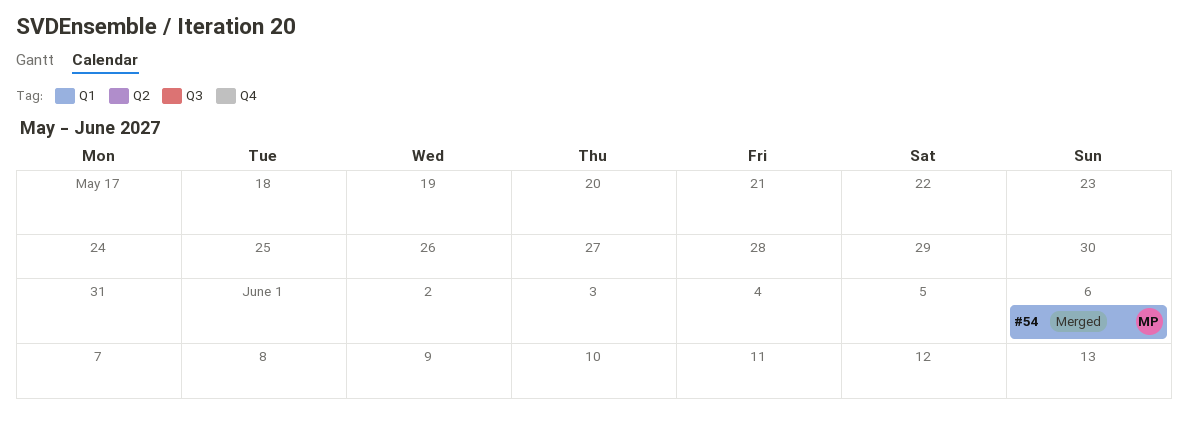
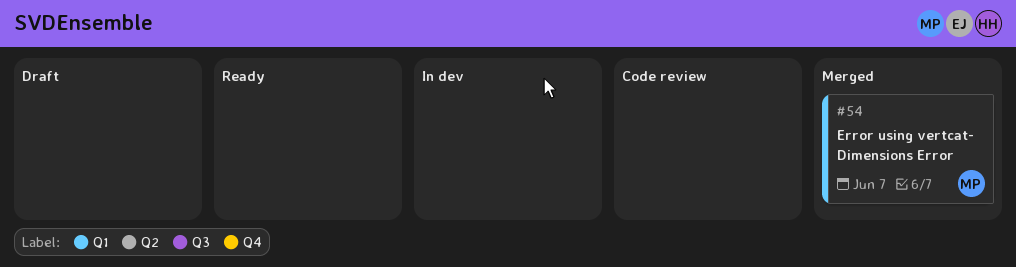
#54, due: Jun 6 -> Jun 7

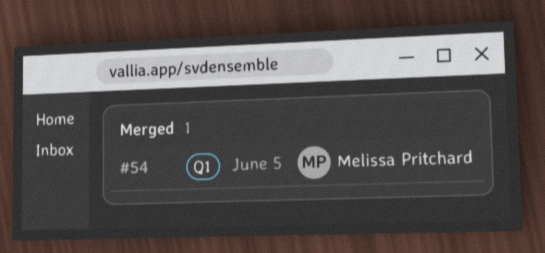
#54, due: Jun 7 -> Jun 5

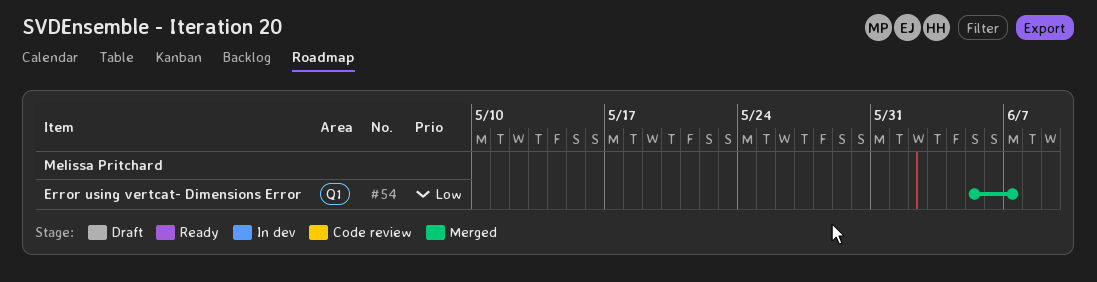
#54, due: Jun 5 -> Jun 7

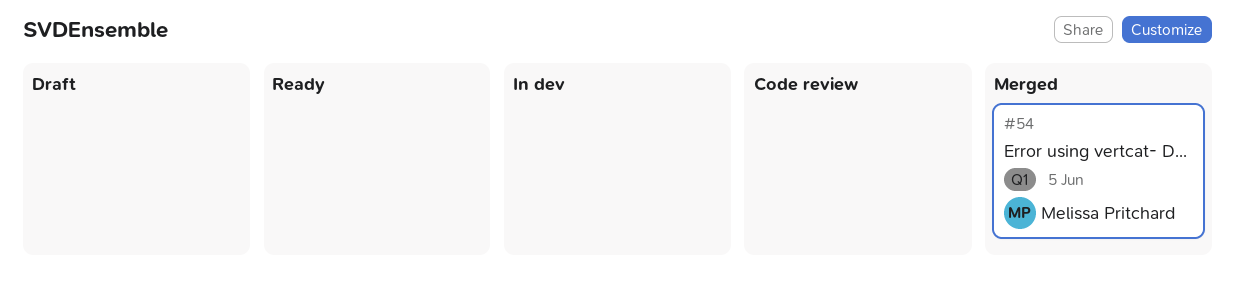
#54, due: Jun 7 -> Jun 5

